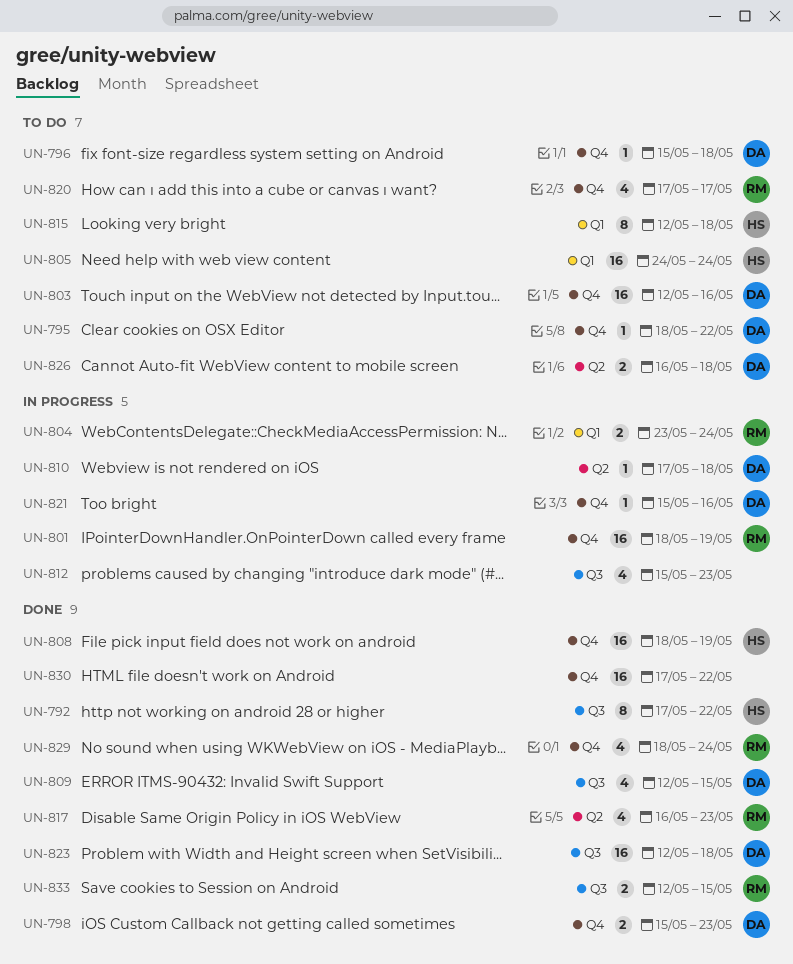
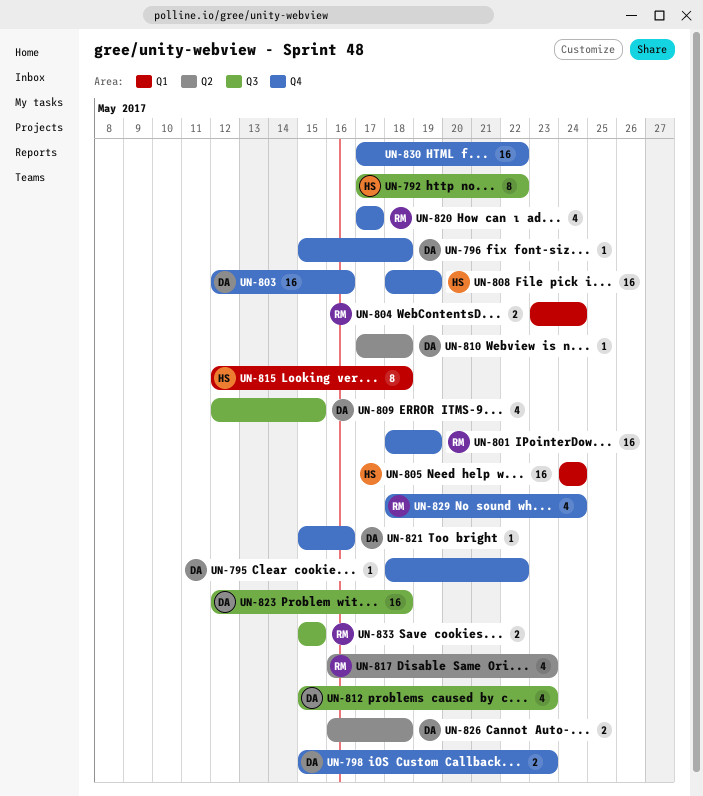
UN-812, owner: none -> DA
UN-833, start: May 12 -> May 15

